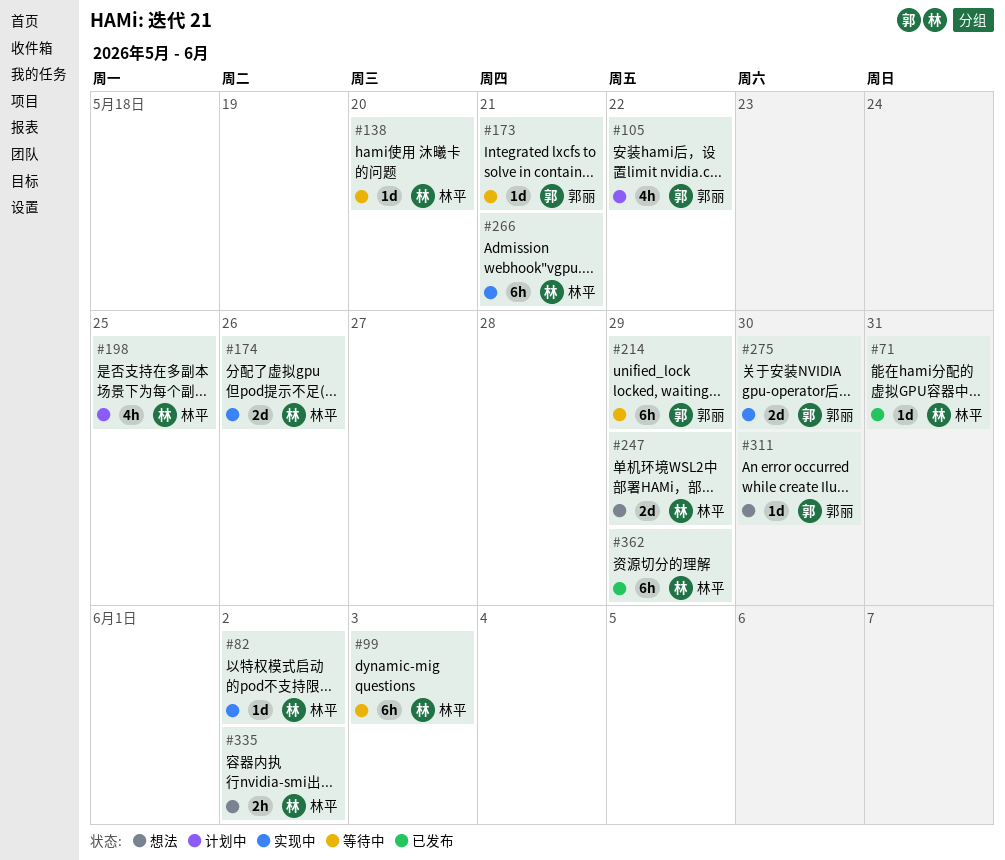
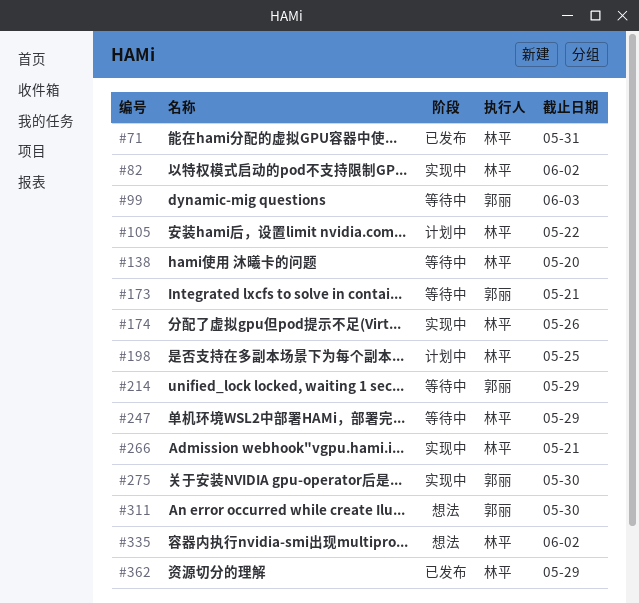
#99, owner: 林平 -> 郭丽
#105, owner: 郭丽 -> 林平
#247, status: 想法 -> 等待中

